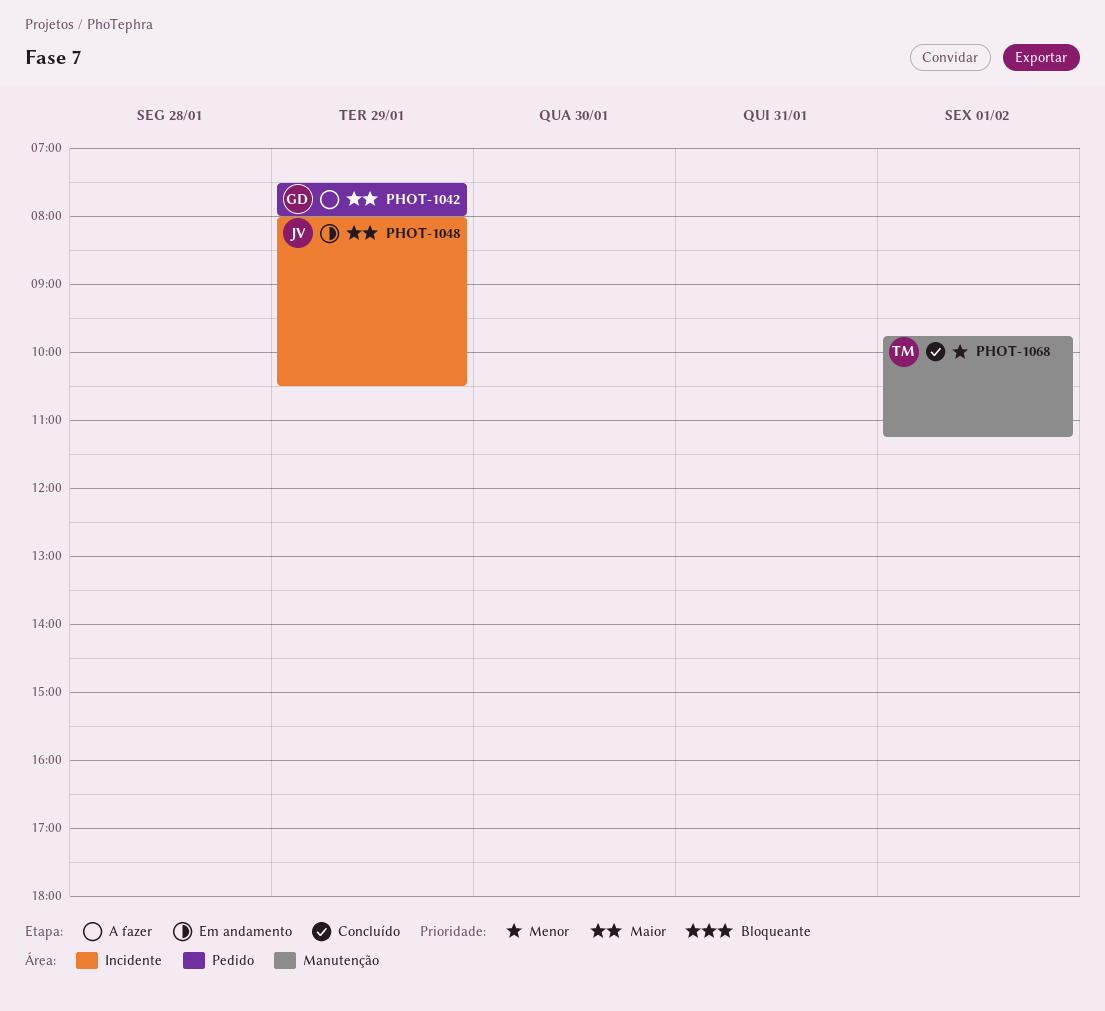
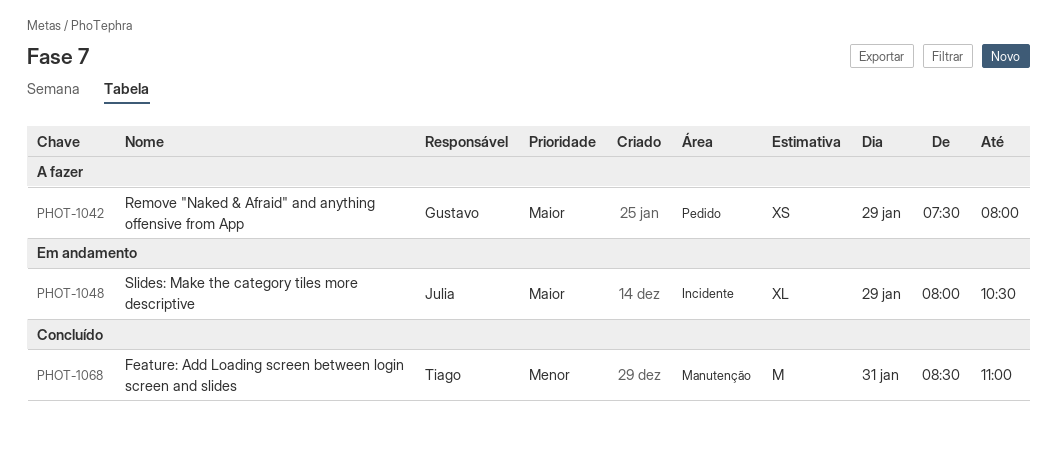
PHOT-1068, day: Feb 1 -> Jan 31
PHOT-1068, begins: 09:45 -> 08:30
PHOT-1068, ends: 11:15 -> 11:00

